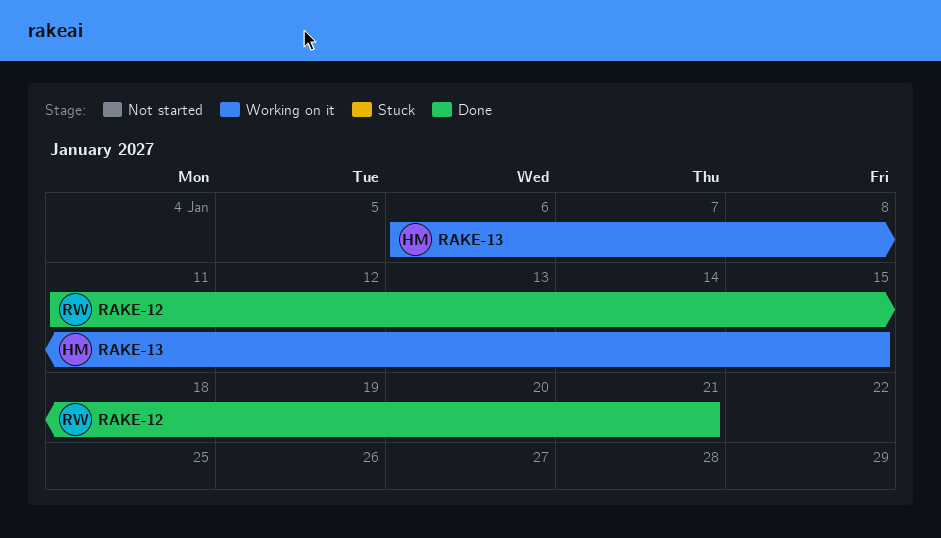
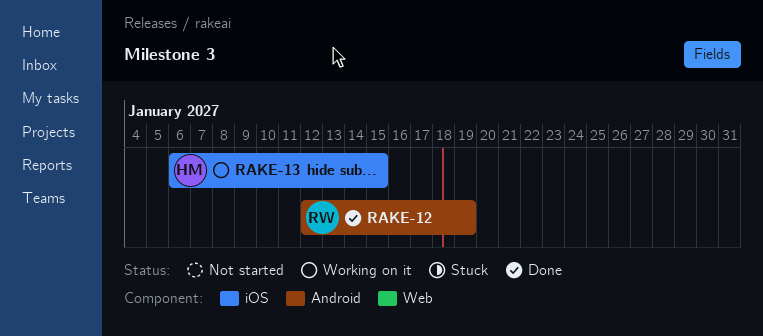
RAKE-12, start: Jan 11 -> Jan 12
RAKE-12, due: Jan 21 -> Jan 19

